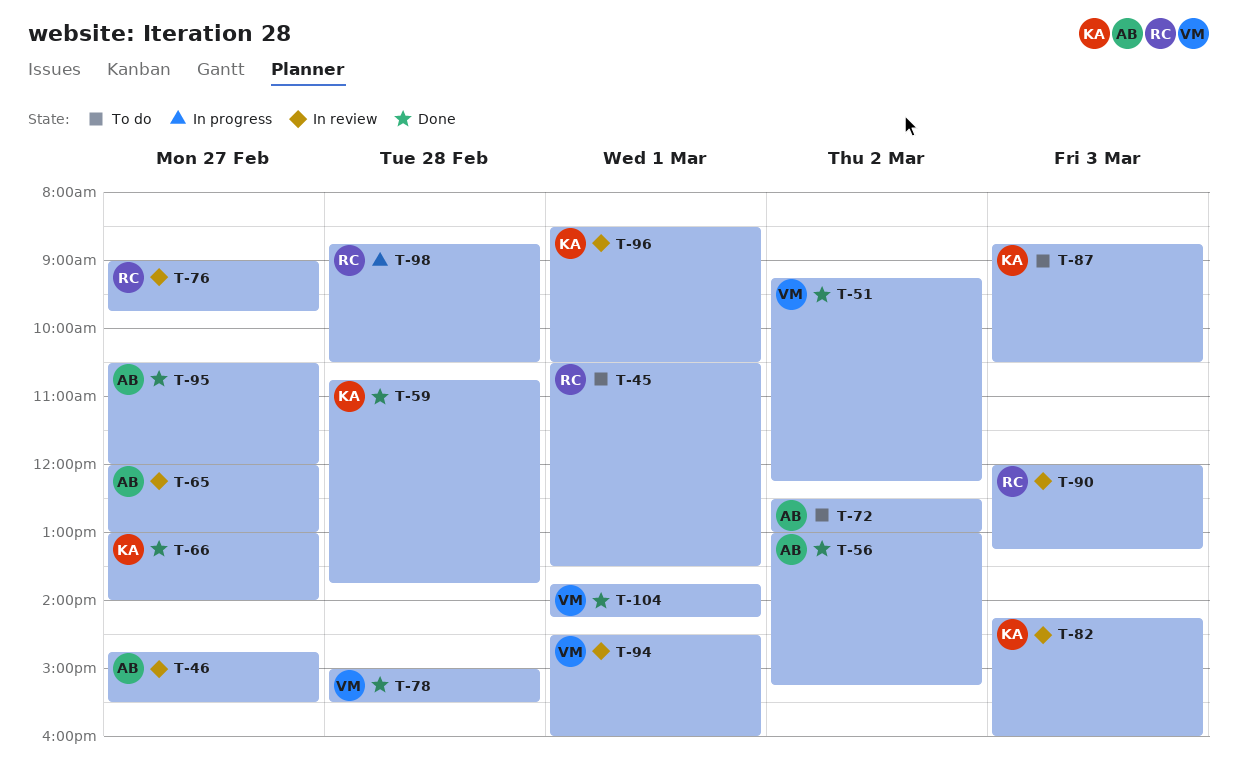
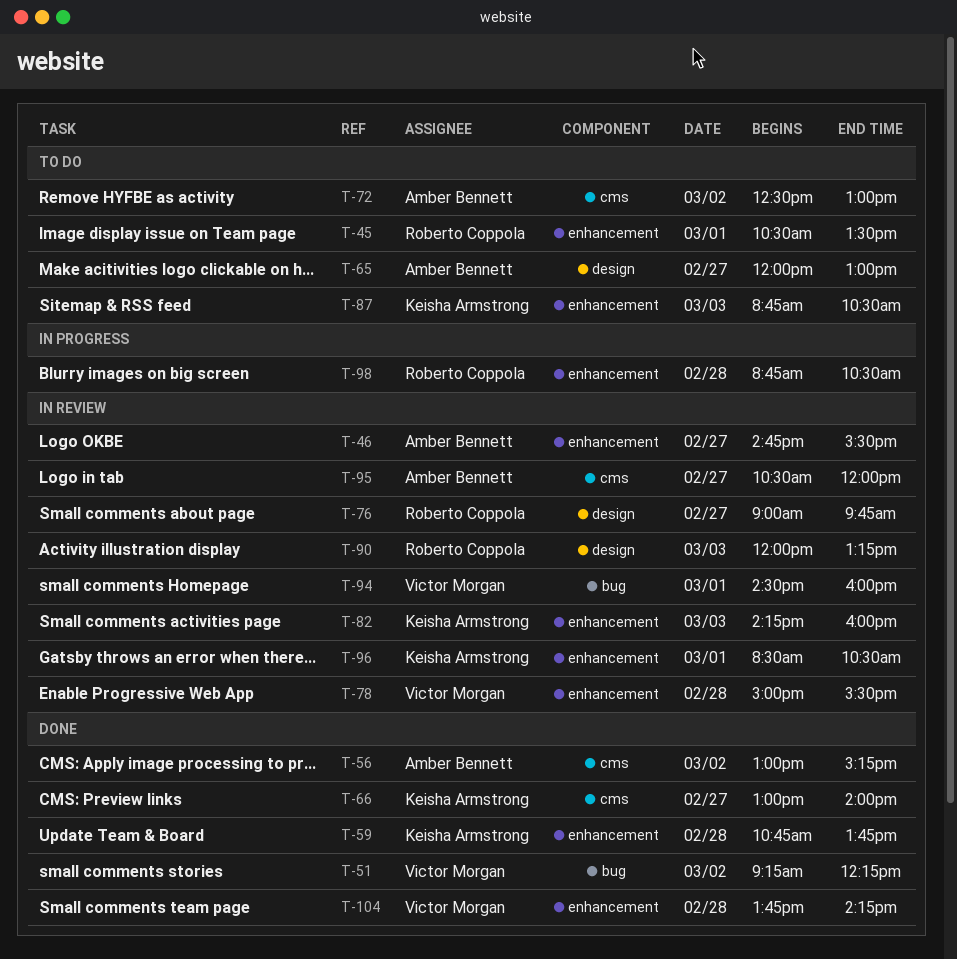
T-65, status: In review -> To do
T-78, status: Done -> In review
T-95, status: Done -> In review
T-104, day: Mar 1 -> Feb 28

